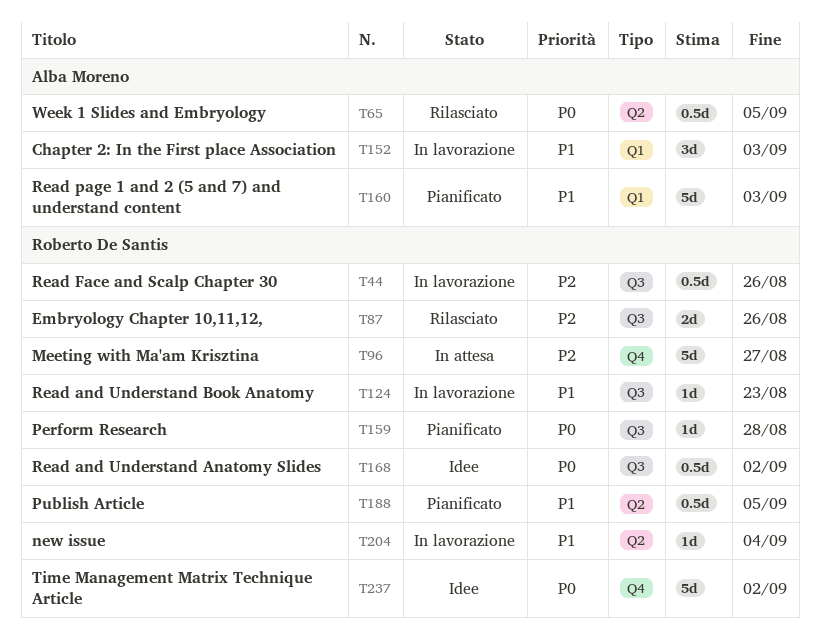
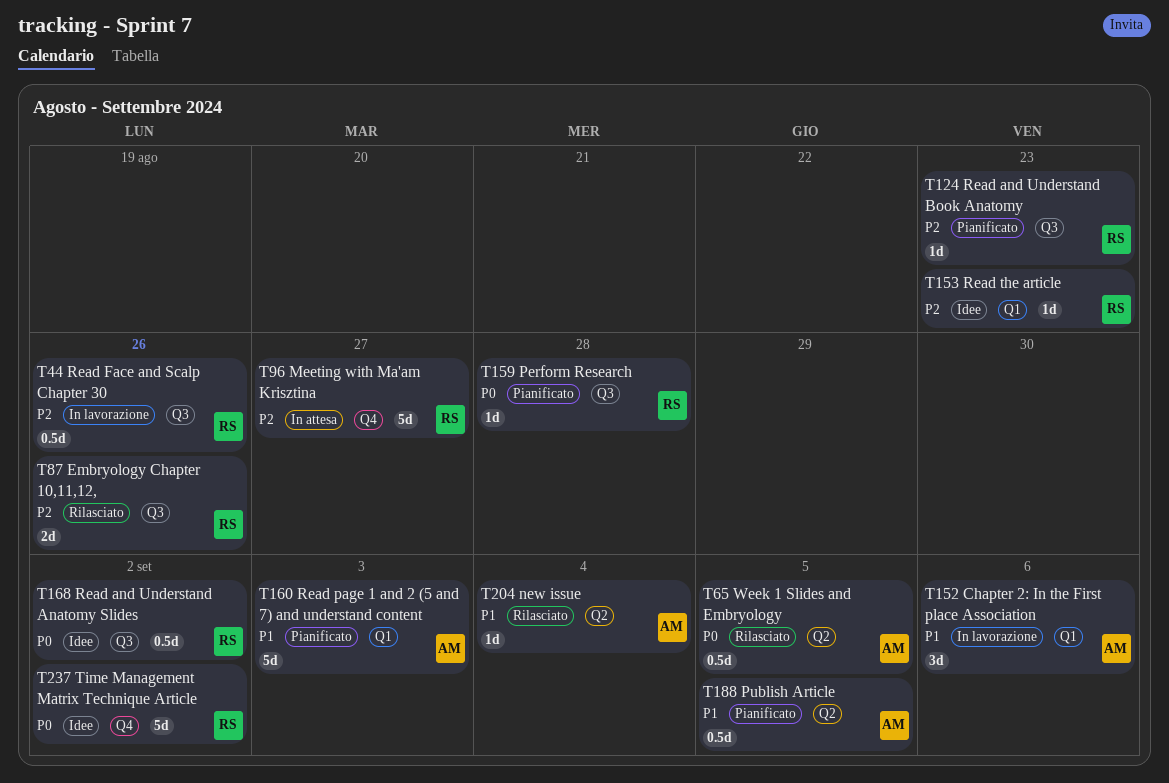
T124, status: In lavorazione -> Pianificato
T124, priority: P1 -> P2
T152, due: Sep 3 -> Sep 6
T153: none -> present
T188, owner: Roberto De Santis -> Alba Moreno
T204, status: In lavorazione -> Rilasciato
T204, owner: Roberto De Santis -> Alba Moreno

